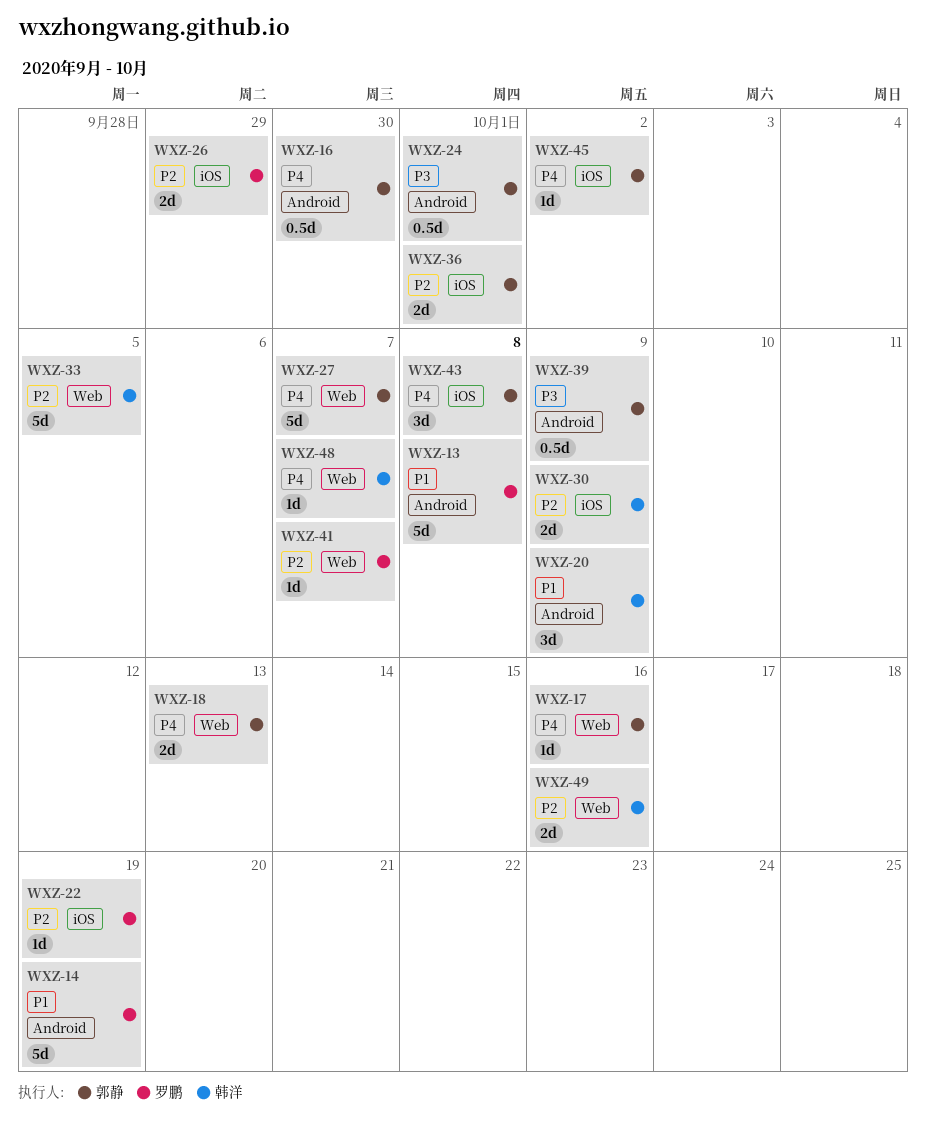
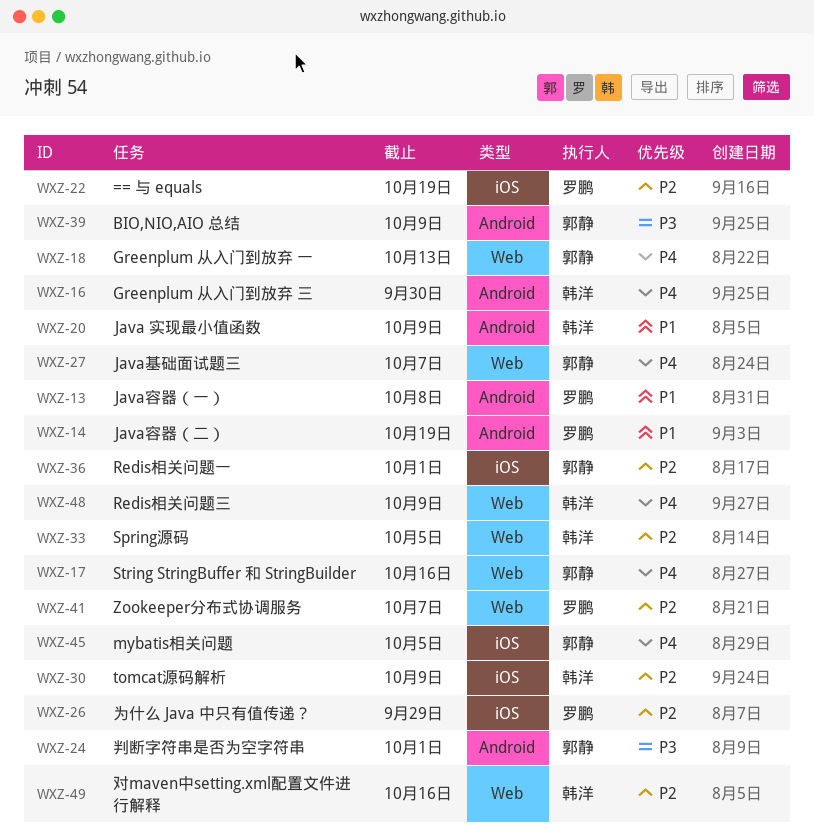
WXZ-16, owner: 郭静 -> 韩洋
WXZ-43: present -> none
WXZ-45, due: Oct 2 -> Oct 5
WXZ-48, due: Oct 7 -> Oct 9

